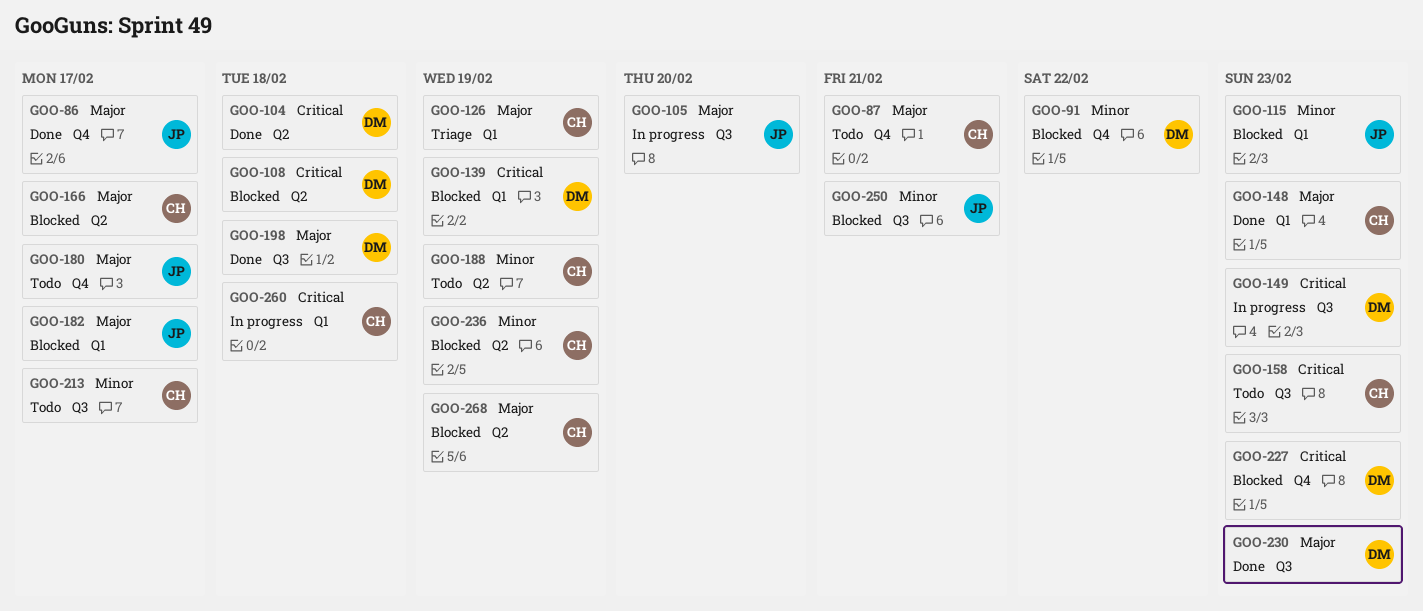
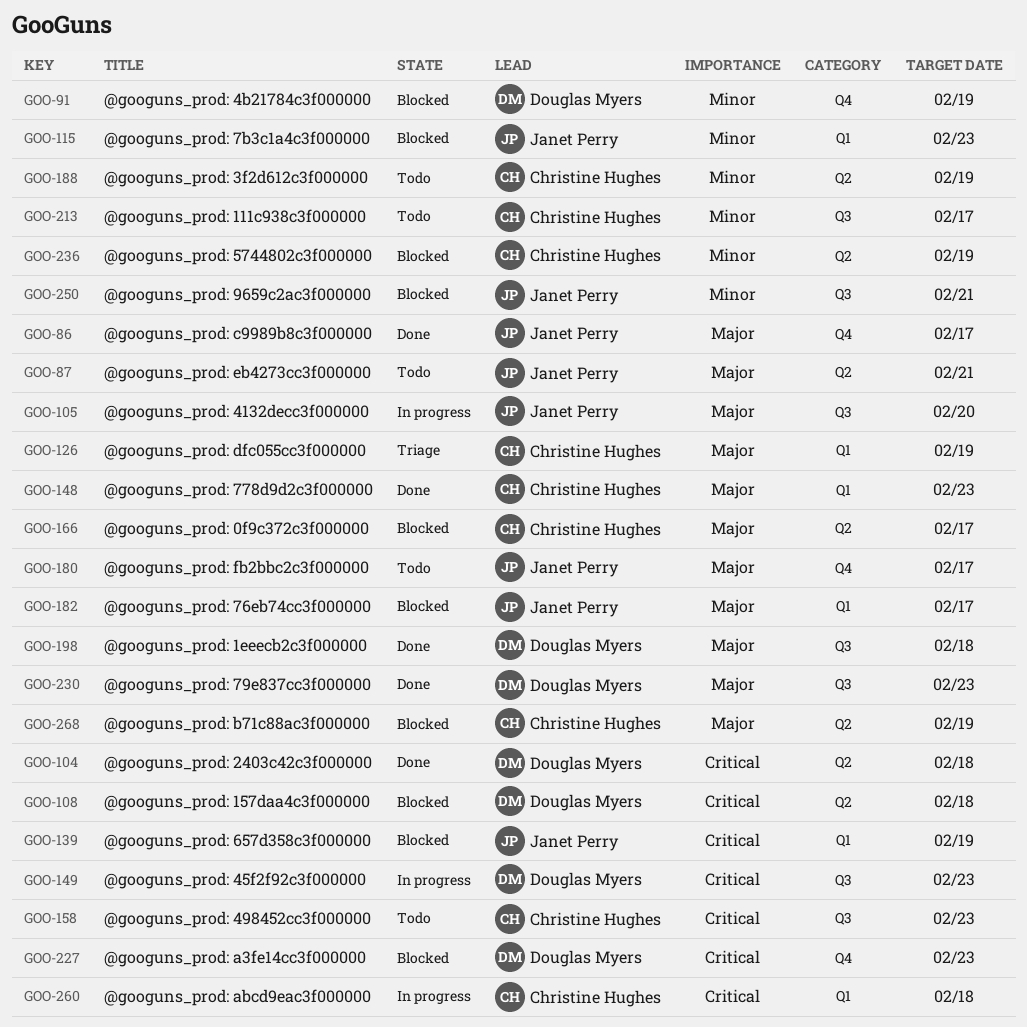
GOO-87, owner: Christine Hughes -> Janet Perry
GOO-87, label: Q4 -> Q2
GOO-91, due: Feb 22 -> Feb 19
GOO-139, owner: Douglas Myers -> Janet Perry

